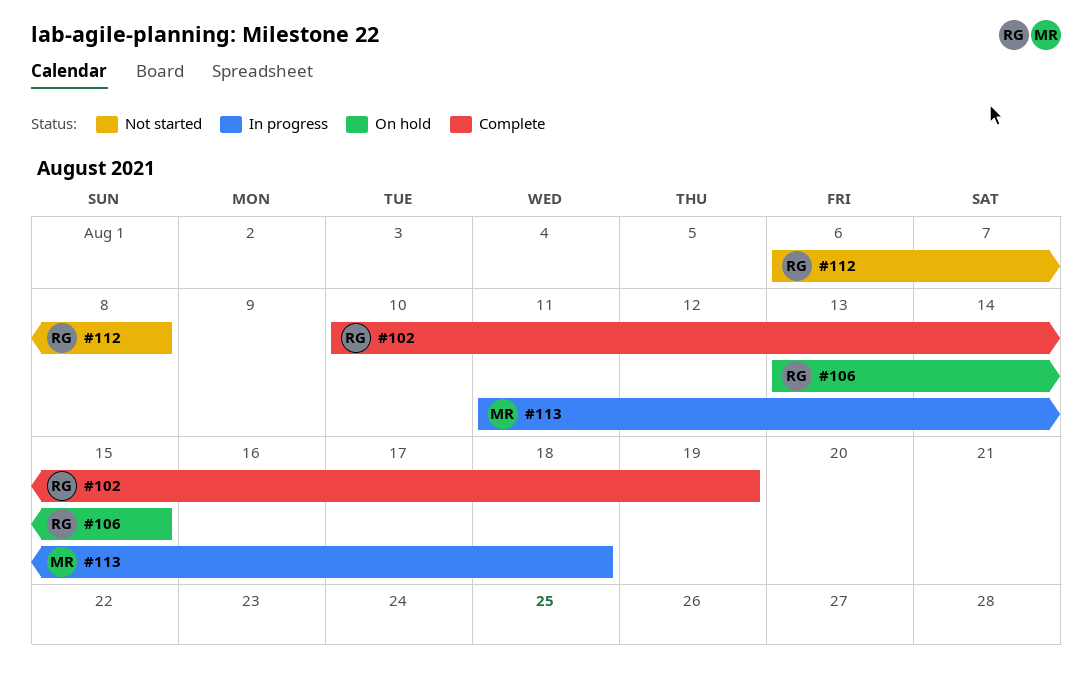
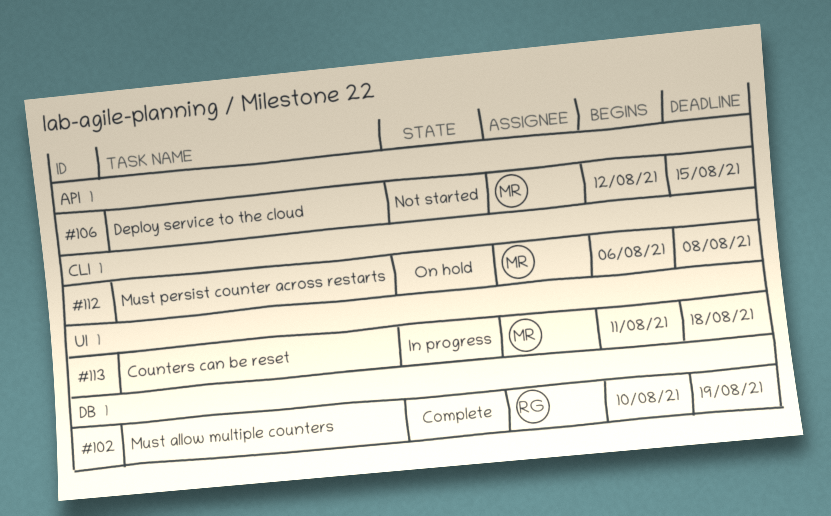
#106, status: On hold -> Not started
#106, owner: RG -> MR
#106, start: Aug 13 -> Aug 12
#112, status: Not started -> On hold
#112, owner: RG -> MR

